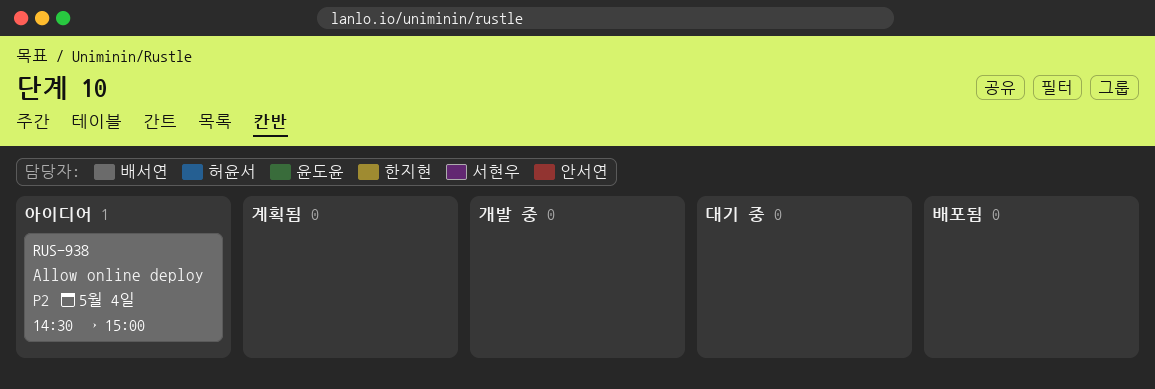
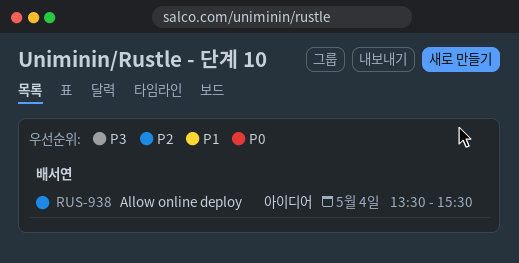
RUS-938, begins: 14:30 -> 13:30
RUS-938, ends: 15:00 -> 15:30

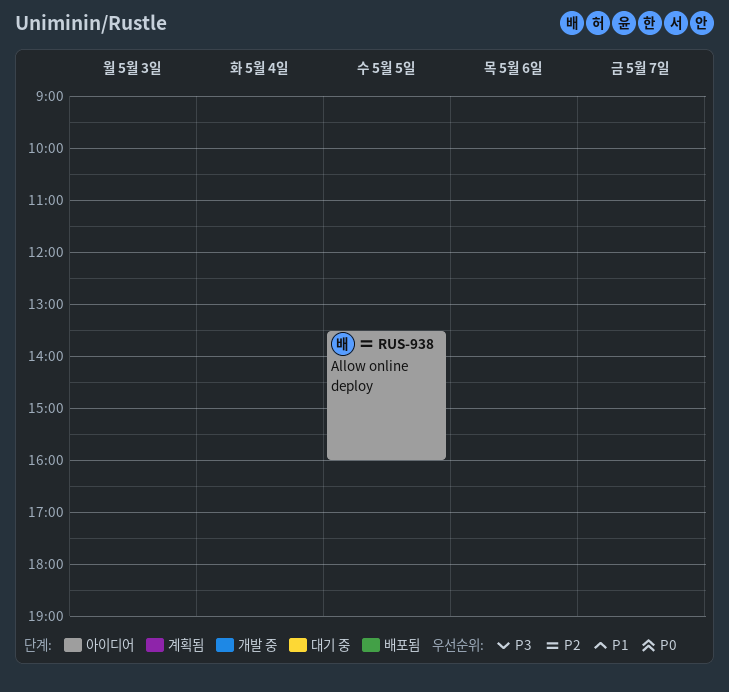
RUS-938, day: May 4 -> May 5
RUS-938, ends: 15:30 -> 16:00

